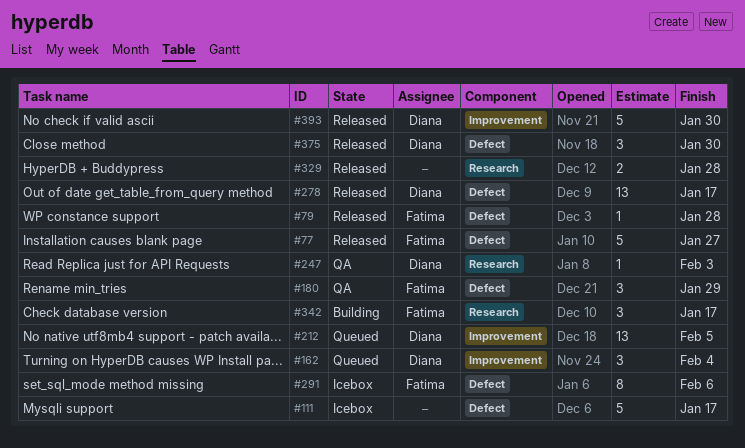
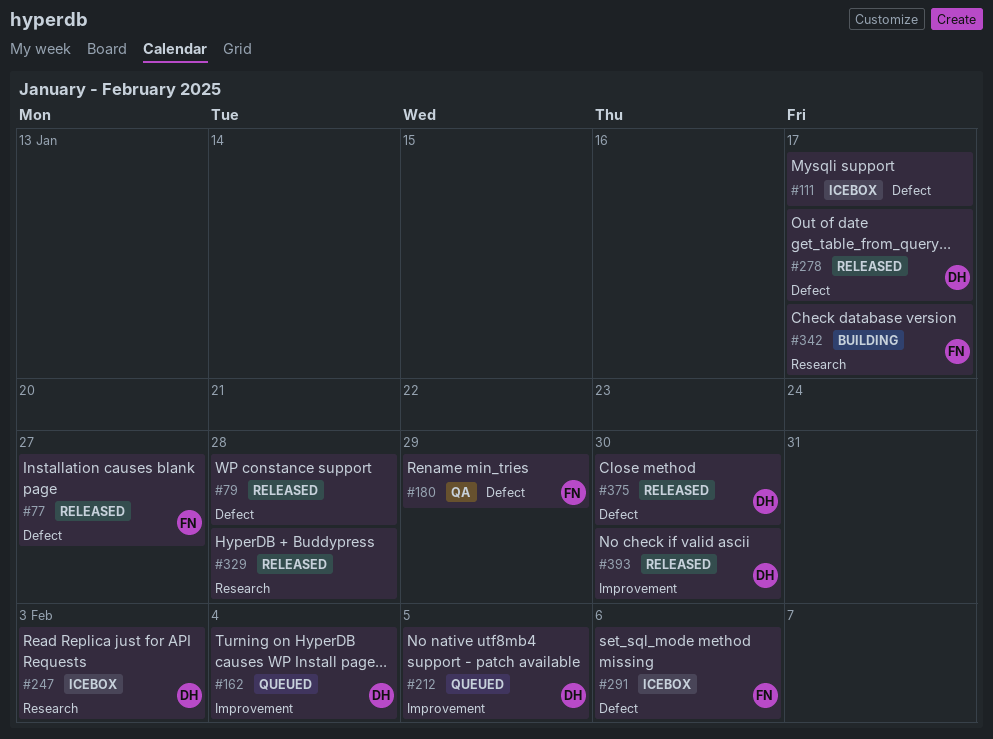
#79, owner: Fatima -> none
#247, status: QA -> Icebox

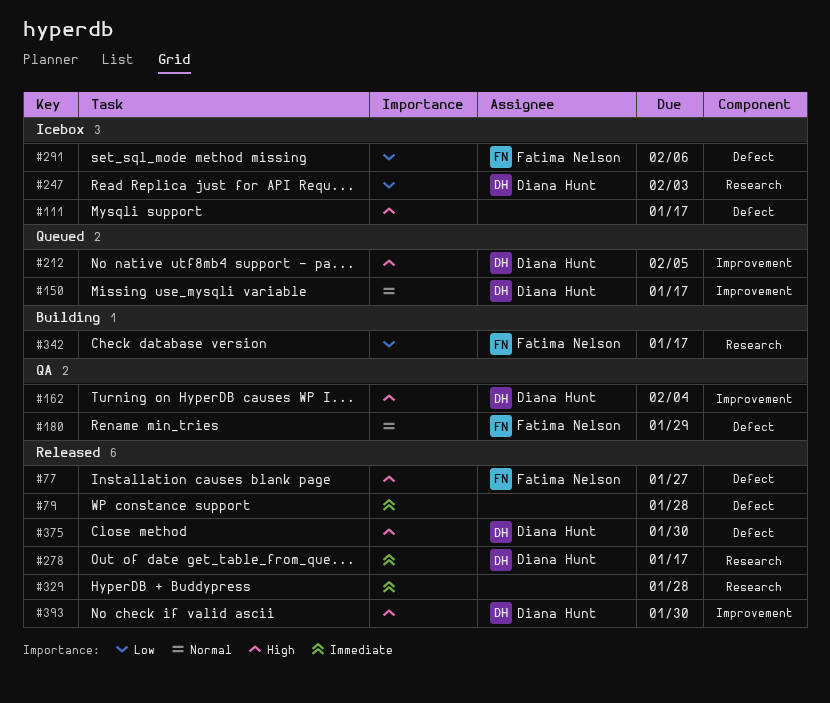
#150: none -> present
#162, status: Queued -> QA
#278, label: Defect -> Research

